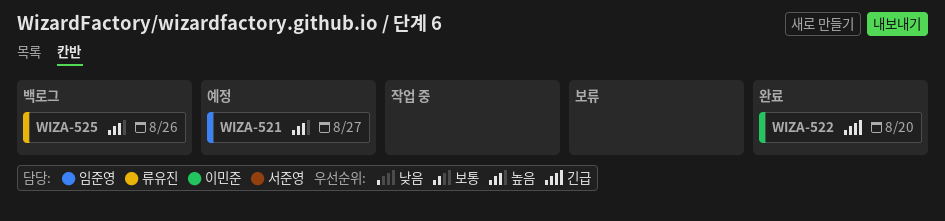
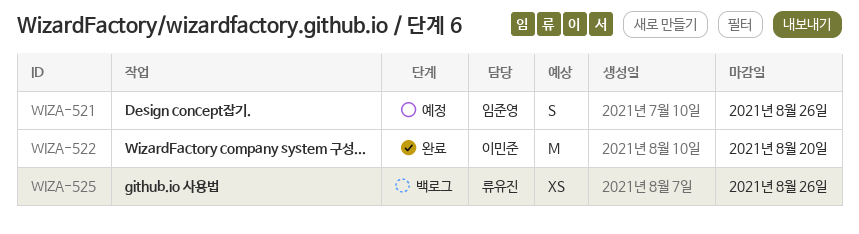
WIZA-521, due: Aug 27 -> Aug 26

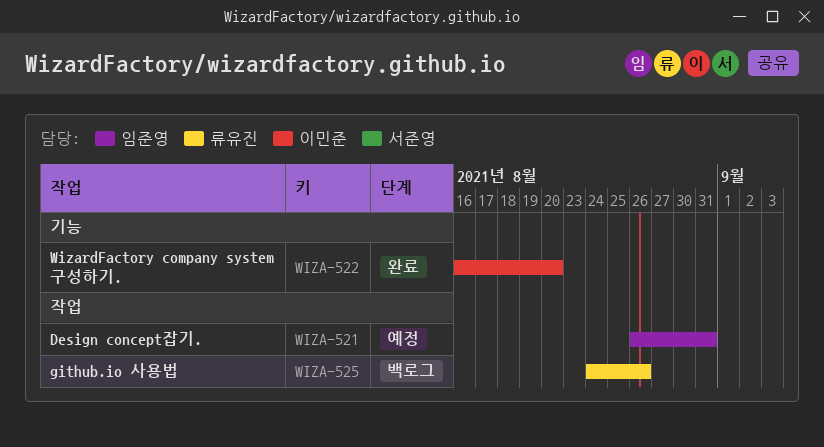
WIZA-521, due: Aug 26 -> Aug 31

